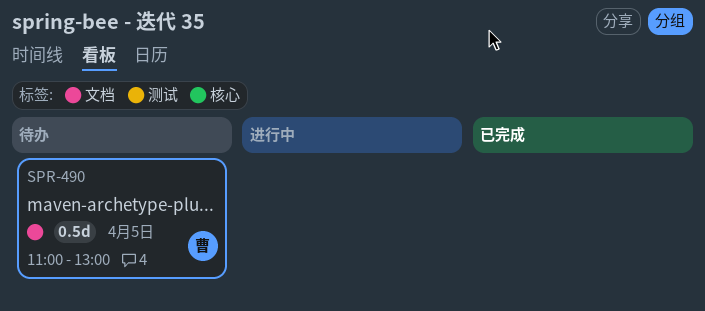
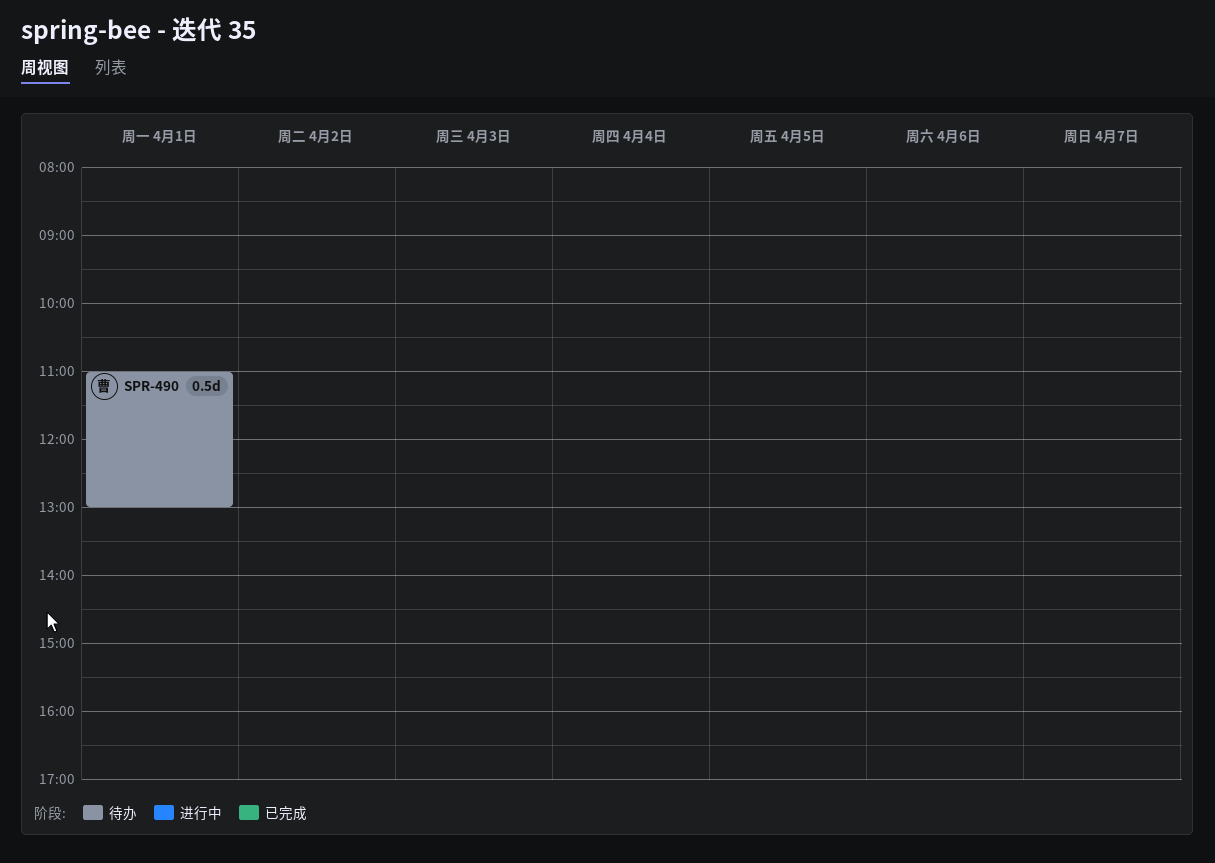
SPR-490, day: Apr 5 -> Apr 1

